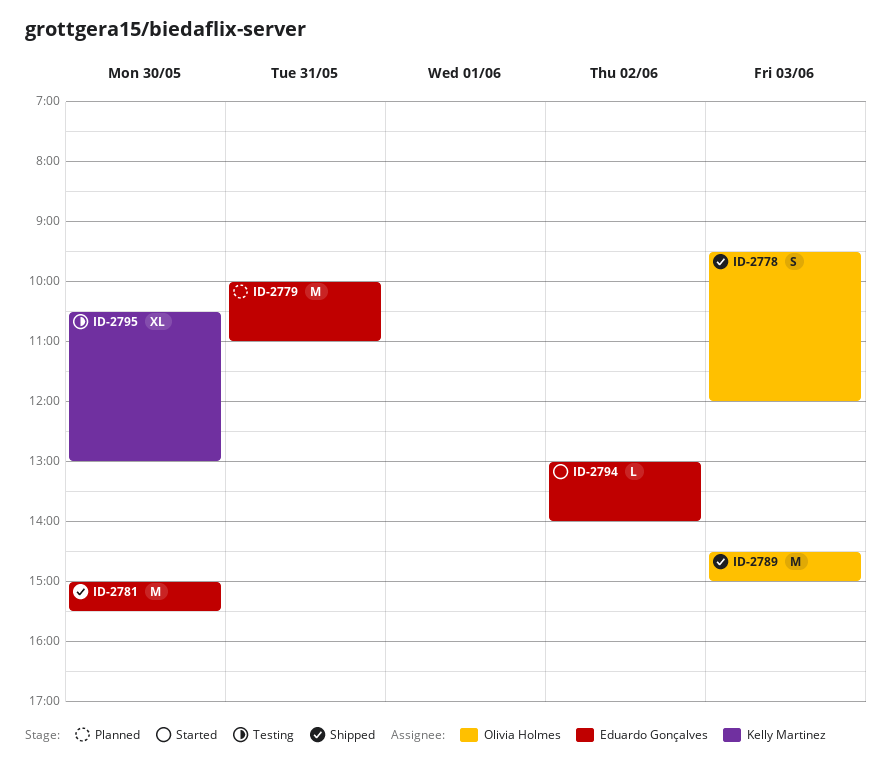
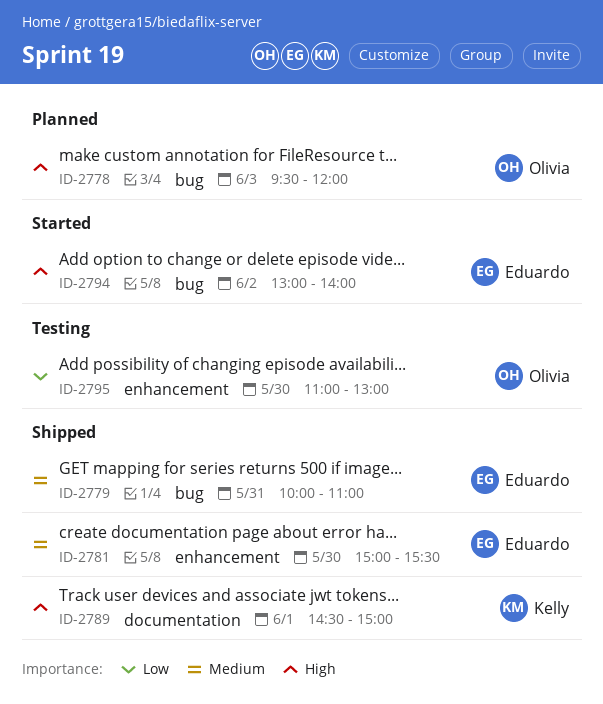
ID-2778, status: Shipped -> Planned
ID-2779, status: Planned -> Shipped
ID-2789, owner: Olivia Holmes -> Kelly Martinez
ID-2789, day: Jun 3 -> Jun 1
ID-2795, owner: Kelly Martinez -> Olivia Holmes
ID-2795, begins: 10:30 -> 11:00

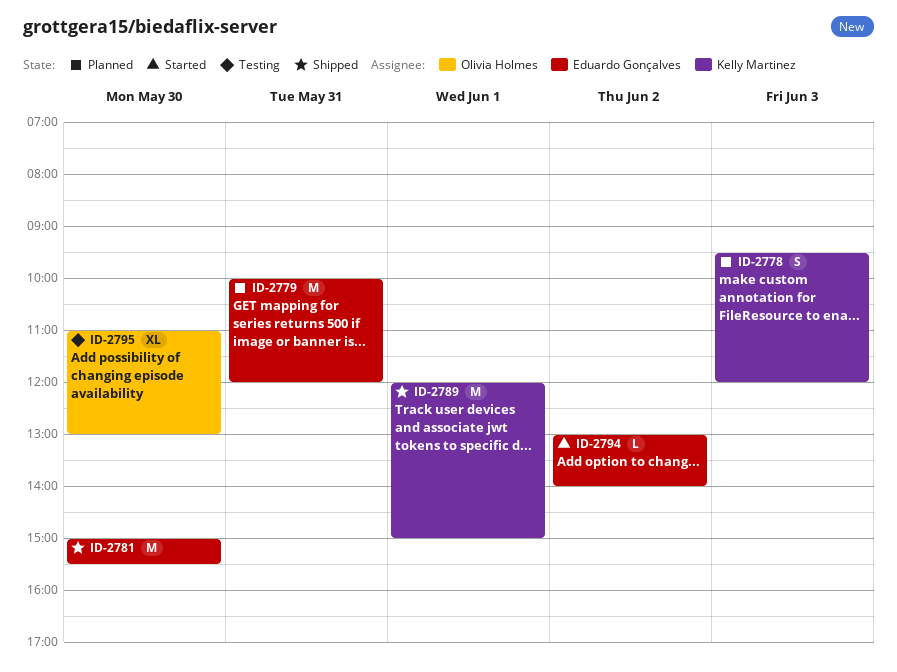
ID-2778, owner: Olivia Holmes -> Kelly Martinez
ID-2779, status: Shipped -> Planned
ID-2779, ends: 11:00 -> 12:00
ID-2789, begins: 14:30 -> 12:00

